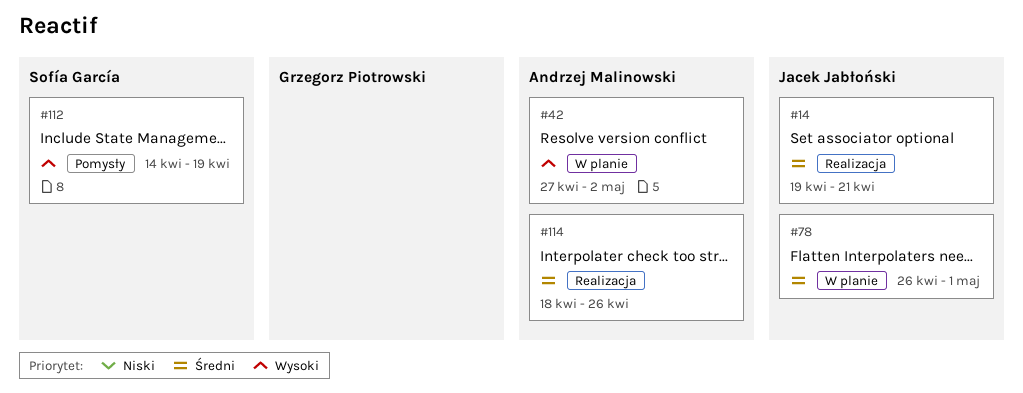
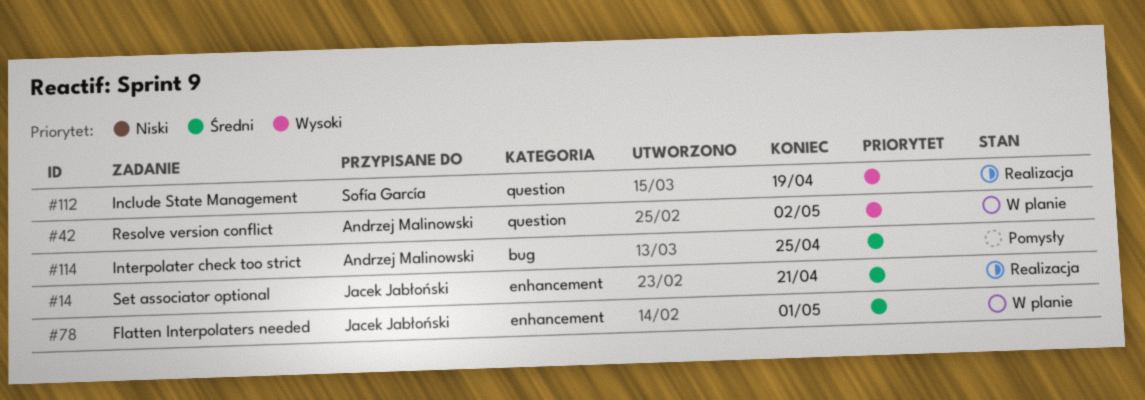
#112, status: Pomysły -> Realizacja
#114, status: Realizacja -> Pomysły
#114, due: Apr 26 -> Apr 25

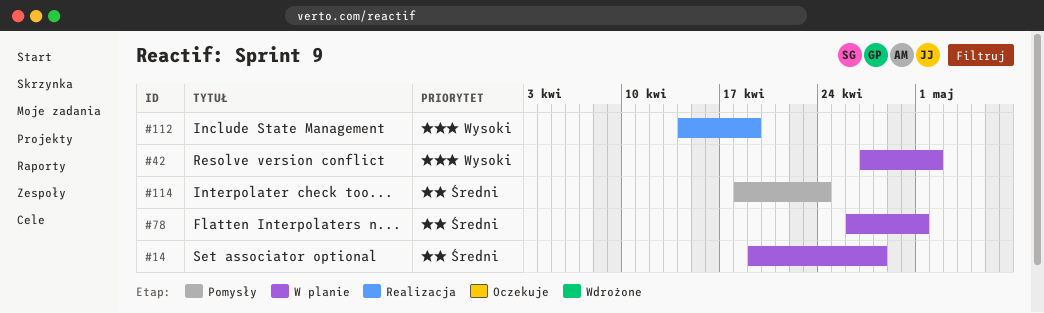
#14, status: Realizacja -> W planie
#14, due: Apr 21 -> Apr 28
#114, due: Apr 25 -> Apr 24

